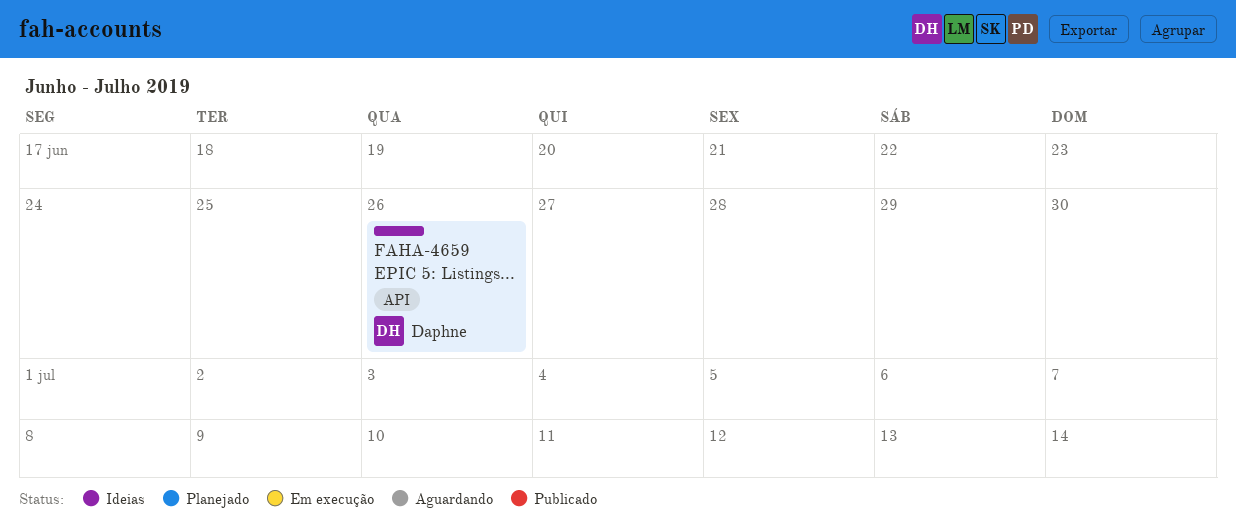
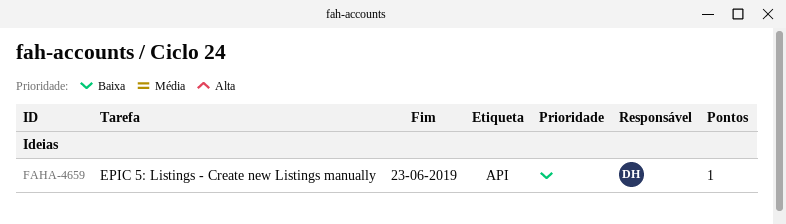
FAHA-4659, due: Jun 26 -> Jun 23

